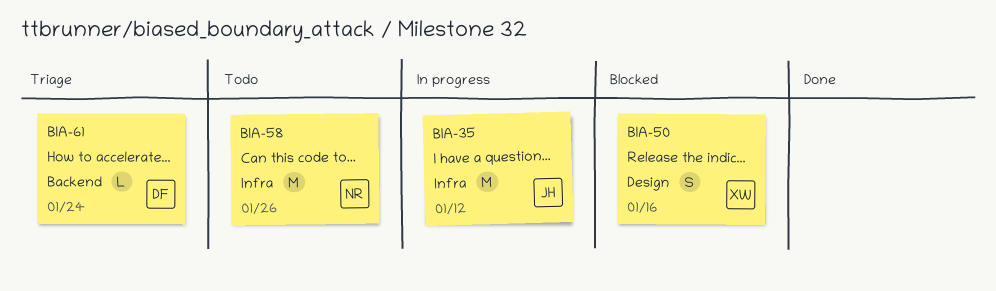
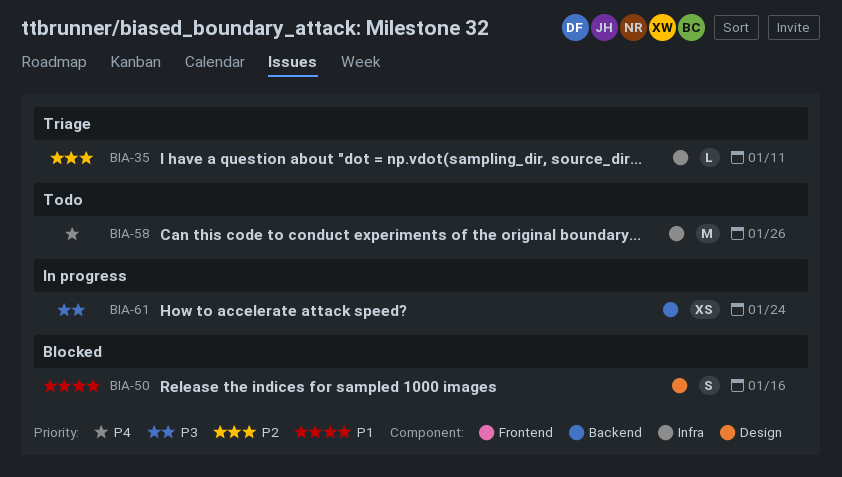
BIA-35, status: In progress -> Triage
BIA-35, estimate: M -> L
BIA-35, due: Jan 12 -> Jan 11
BIA-61, status: Triage -> In progress
BIA-61, estimate: L -> XS

